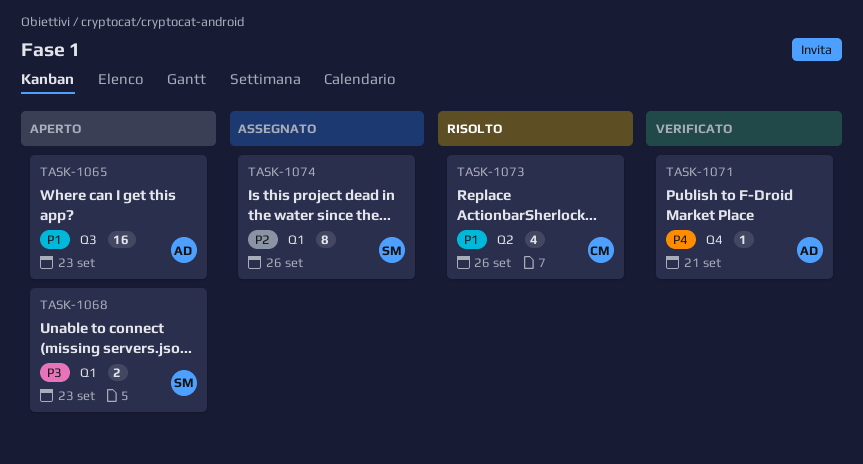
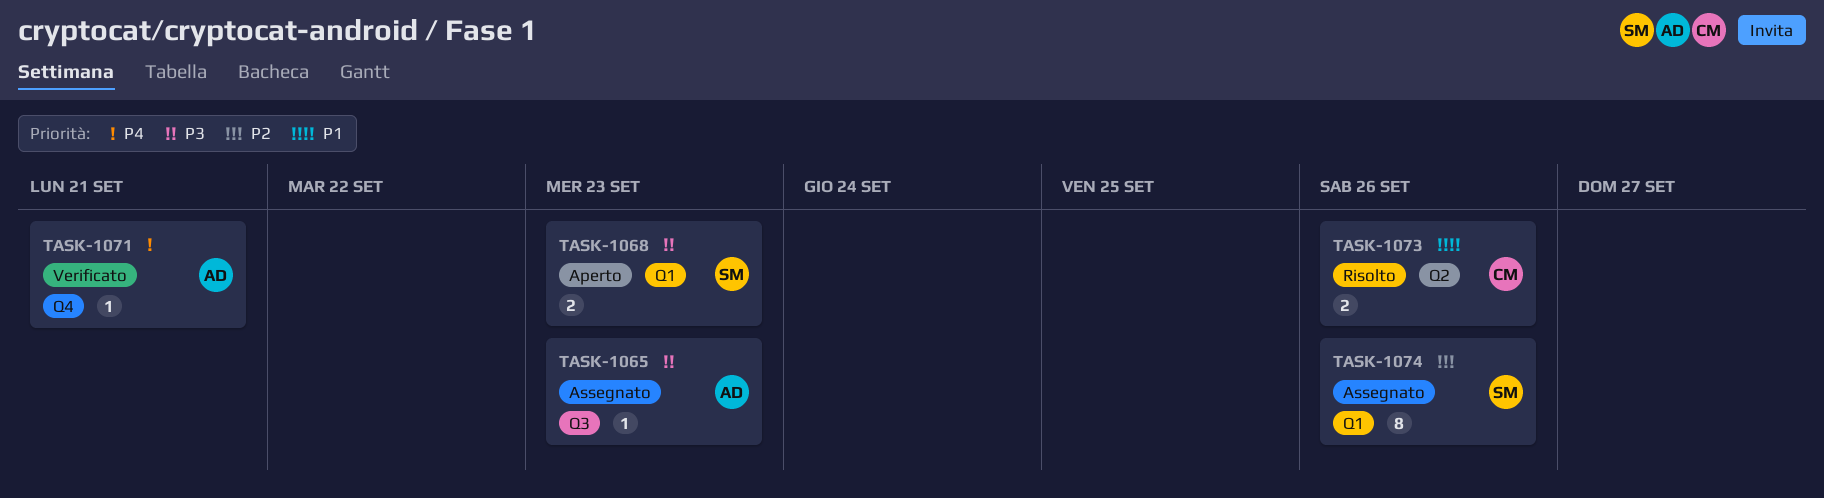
TASK-1065, status: Aperto -> Assegnato
TASK-1065, priority: P1 -> P3
TASK-1065, estimate: 16 -> 1
TASK-1073, estimate: 4 -> 2

